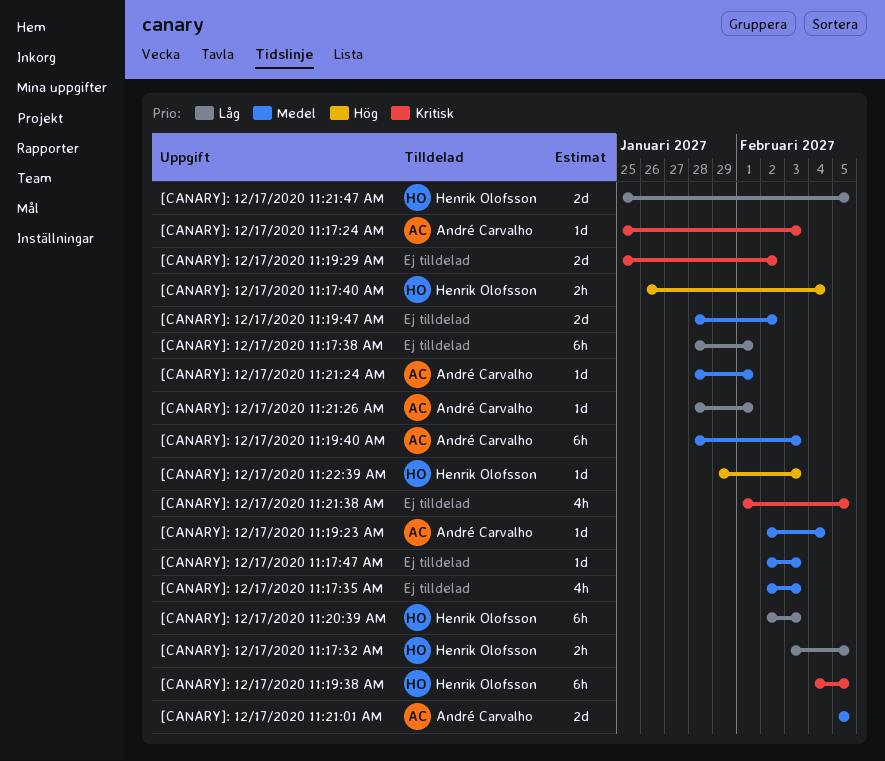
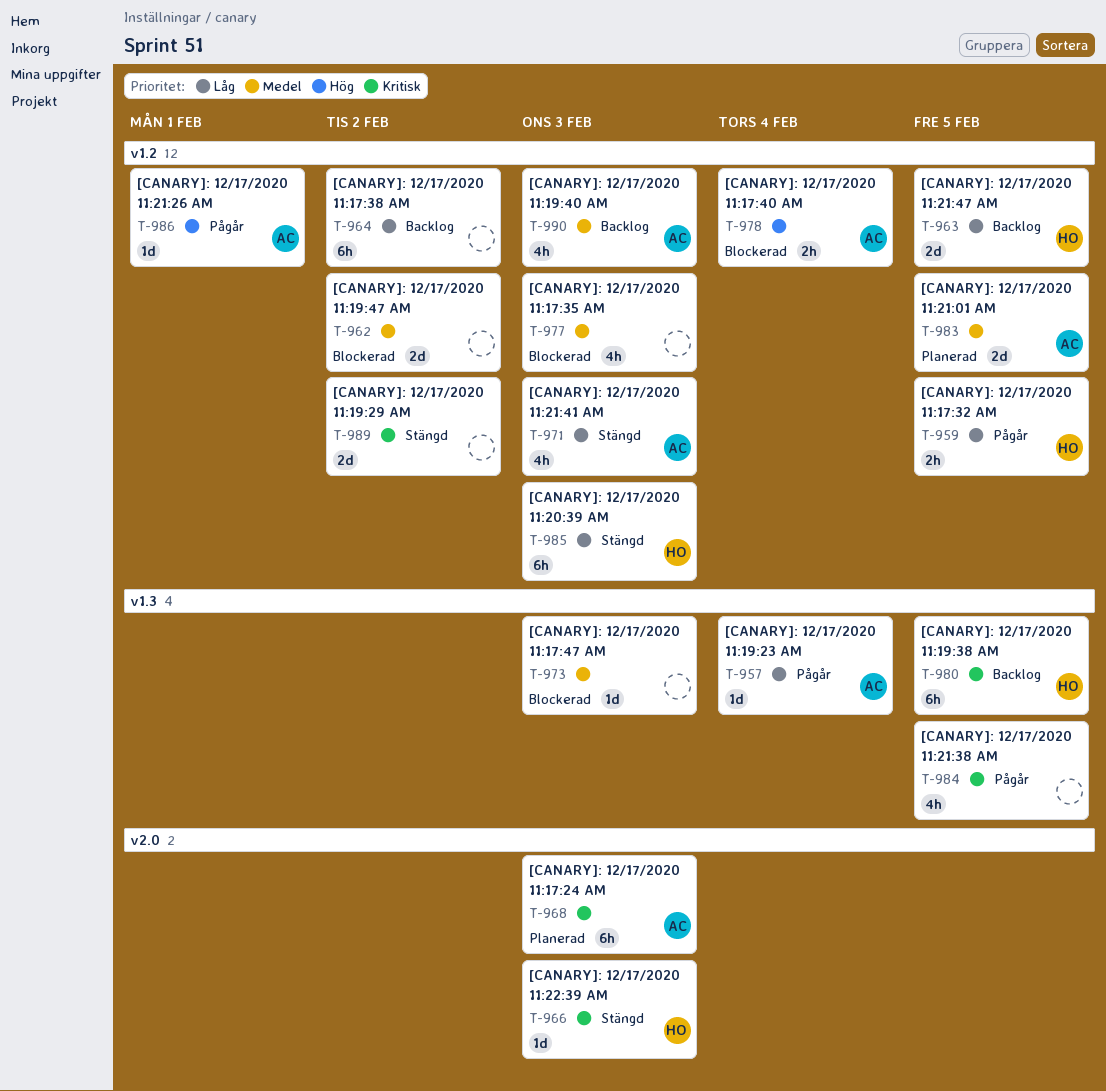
[CANARY]: 12/17/2020 11:17:24 AM, estimate: 1d -> 6h
[CANARY]: 12/17/2020 11:17:38 AM, due: Feb 1 -> Feb 2
[CANARY]: 12/17/2020 11:17:40 AM, owner: Henrik Olofsson -> André Carvalho
[CANARY]: 12/17/2020 11:19:23 AM, priority: Medel -> Låg
[CANARY]: 12/17/2020 11:19:40 AM, estimate: 6h -> 4h
[CANARY]: 12/17/2020 11:21:24 AM: present -> none
[CANARY]: 12/17/2020 11:21:26 AM, priority: Låg -> Hög
[CANARY]: 12/17/2020 11:21:41 AM: none -> present
[CANARY]: 12/17/2020 11:22:39 AM, priority: Hög -> Kritisk

